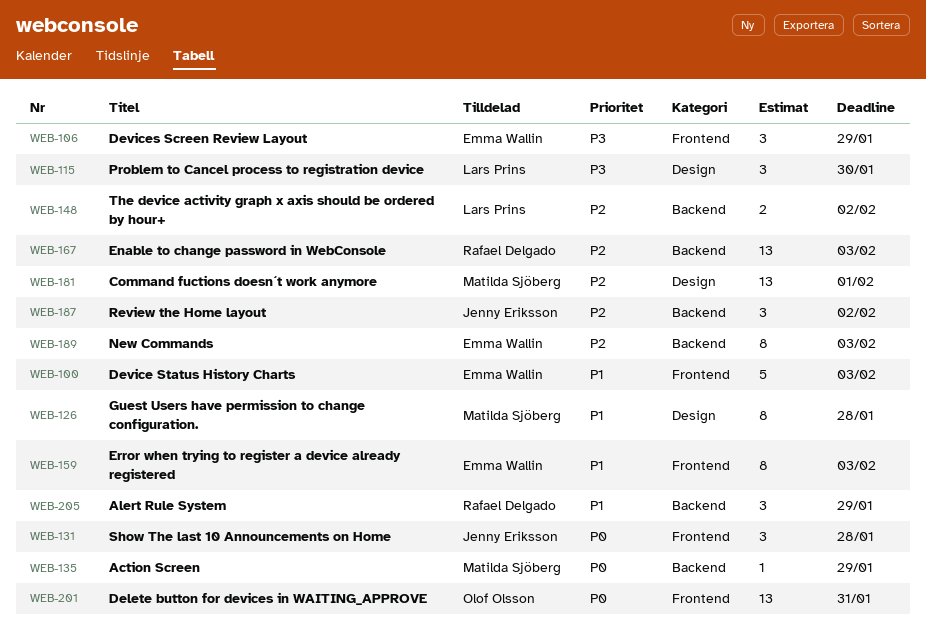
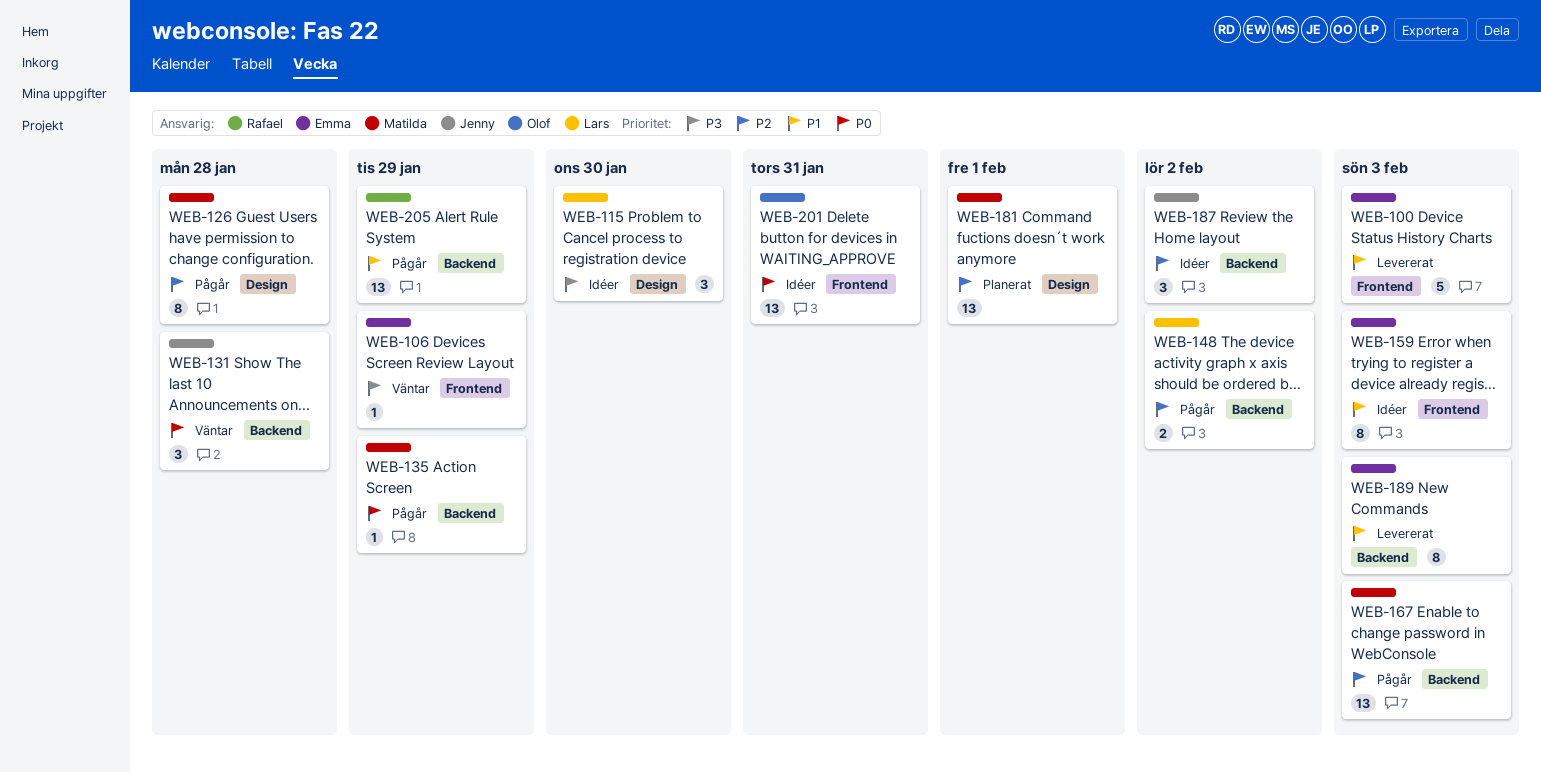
WEB-106, estimate: 3 -> 1
WEB-126, priority: P1 -> P2
WEB-131, label: Frontend -> Backend
WEB-167, owner: Rafael Delgado -> Matilda Sjöberg
WEB-189, priority: P2 -> P1
WEB-205, estimate: 3 -> 13

